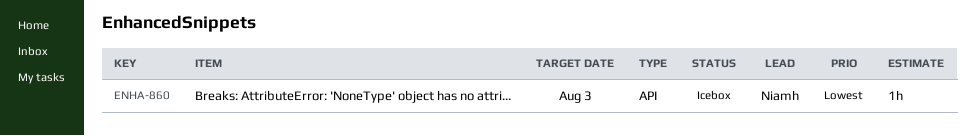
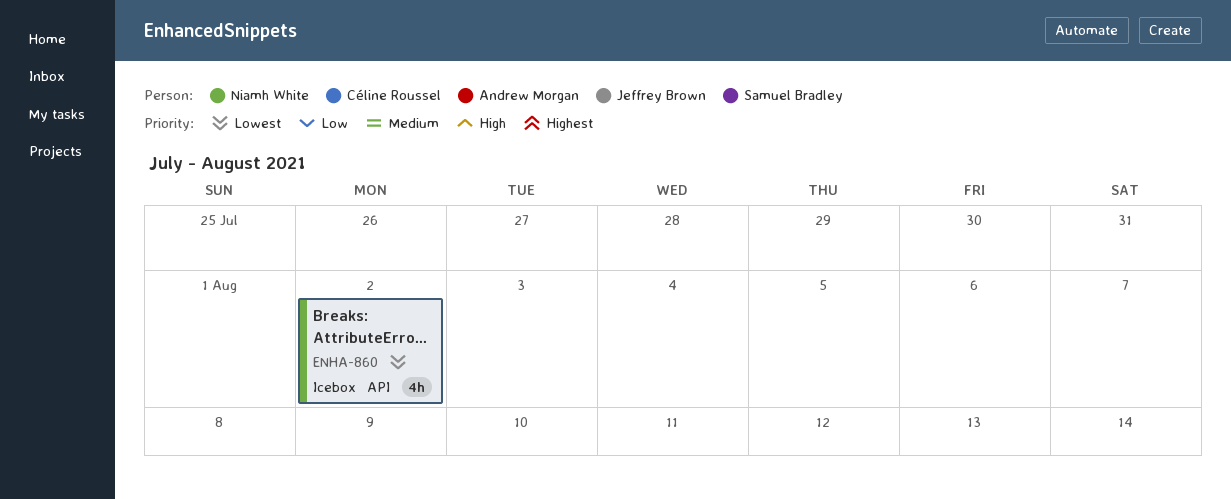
ENHA-860, estimate: 1h -> 4h
ENHA-860, due: Aug 3 -> Aug 2

